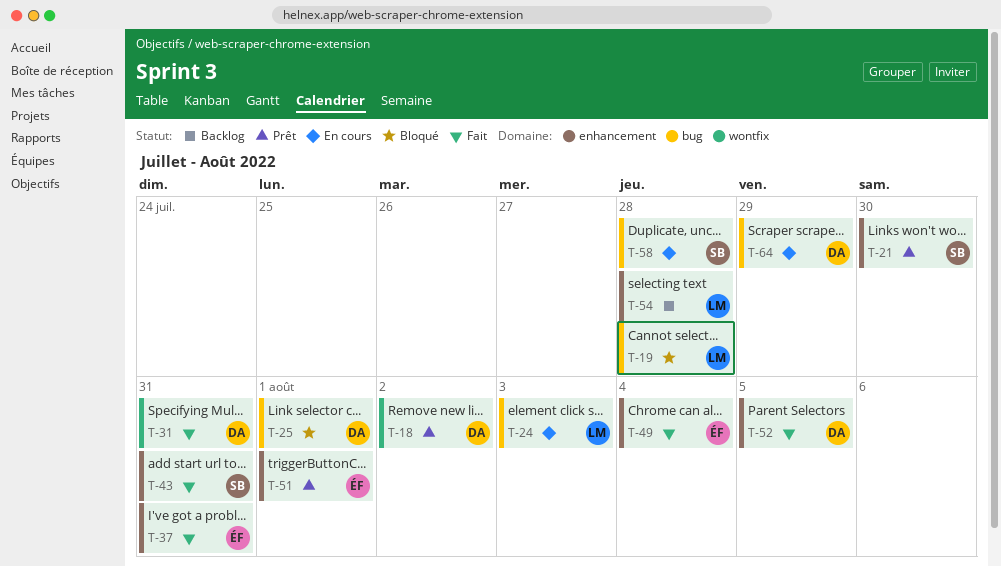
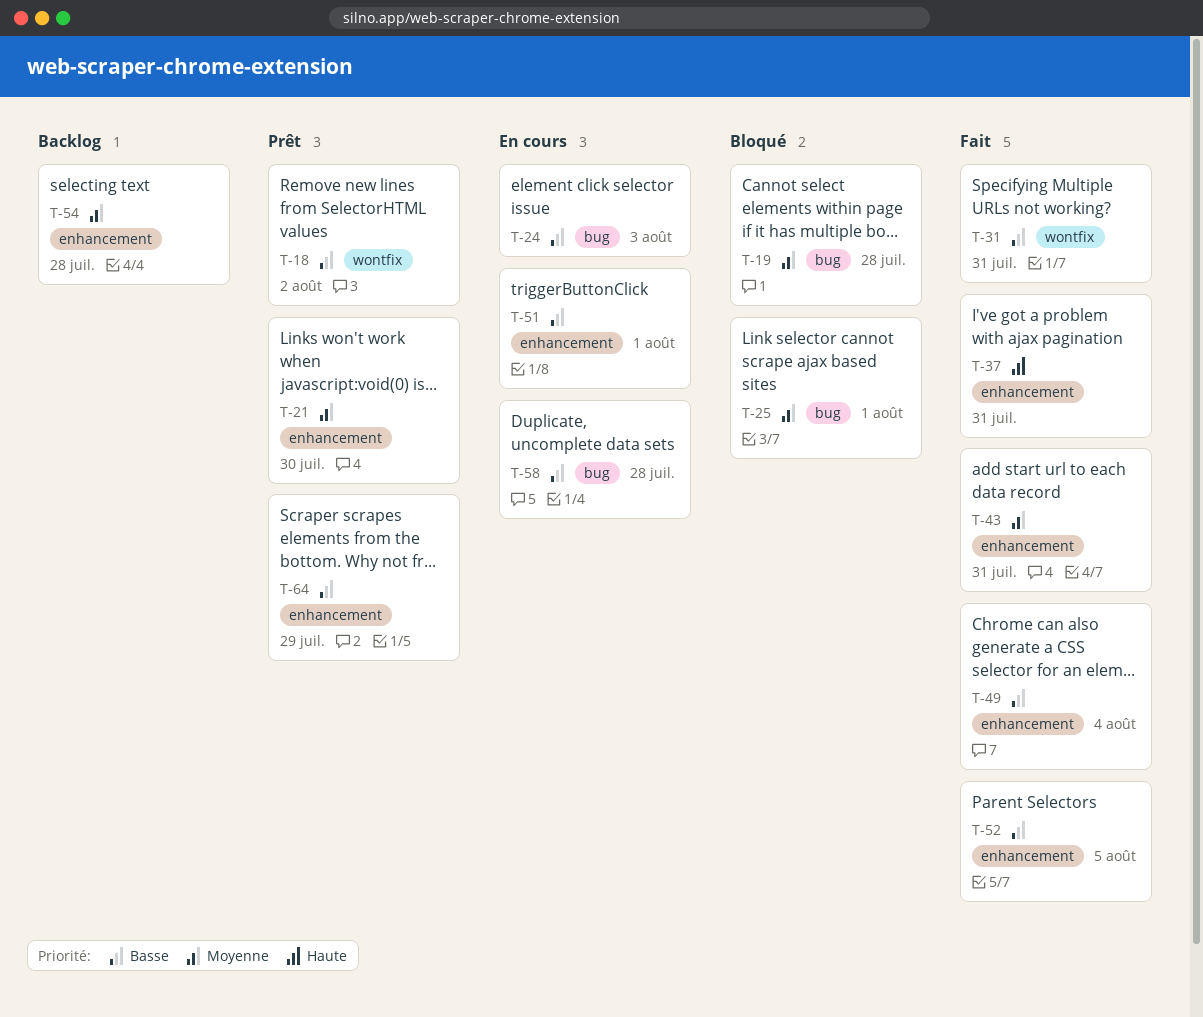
T-51, status: Prêt -> En cours
T-64, status: En cours -> Prêt
T-64, label: bug -> enhancement

